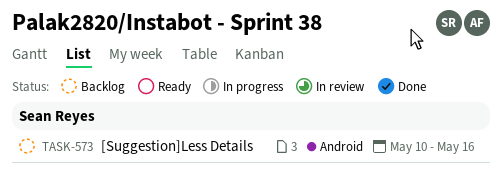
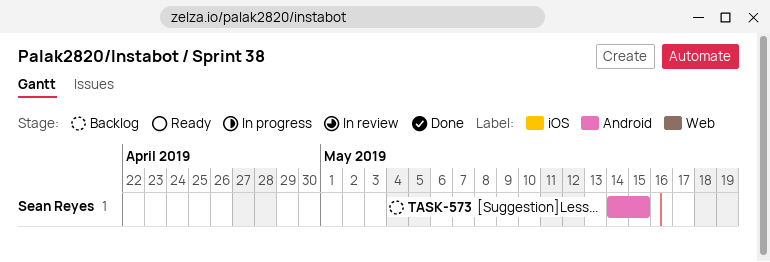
TASK-573, start: May 10 -> May 14
TASK-573, due: May 16 -> May 15

